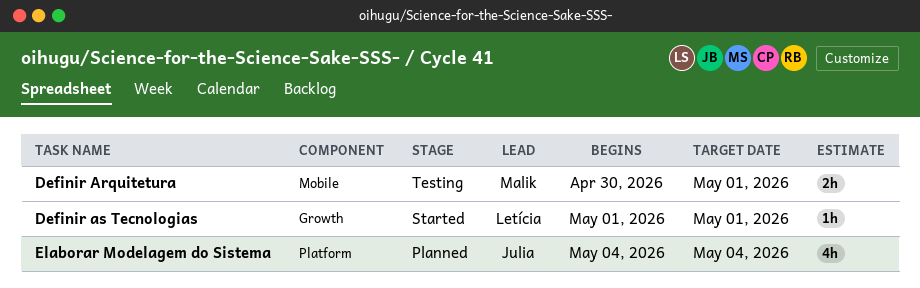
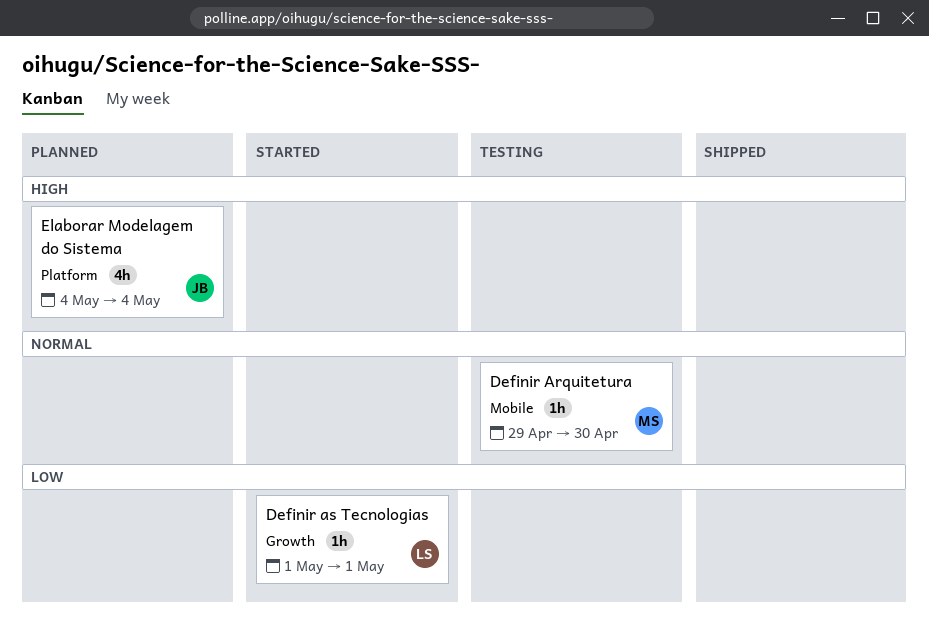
Definir Arquitetura, estimate: 2h -> 1h
Definir Arquitetura, start: Apr 30 -> Apr 29
Definir Arquitetura, due: May 1 -> Apr 30

